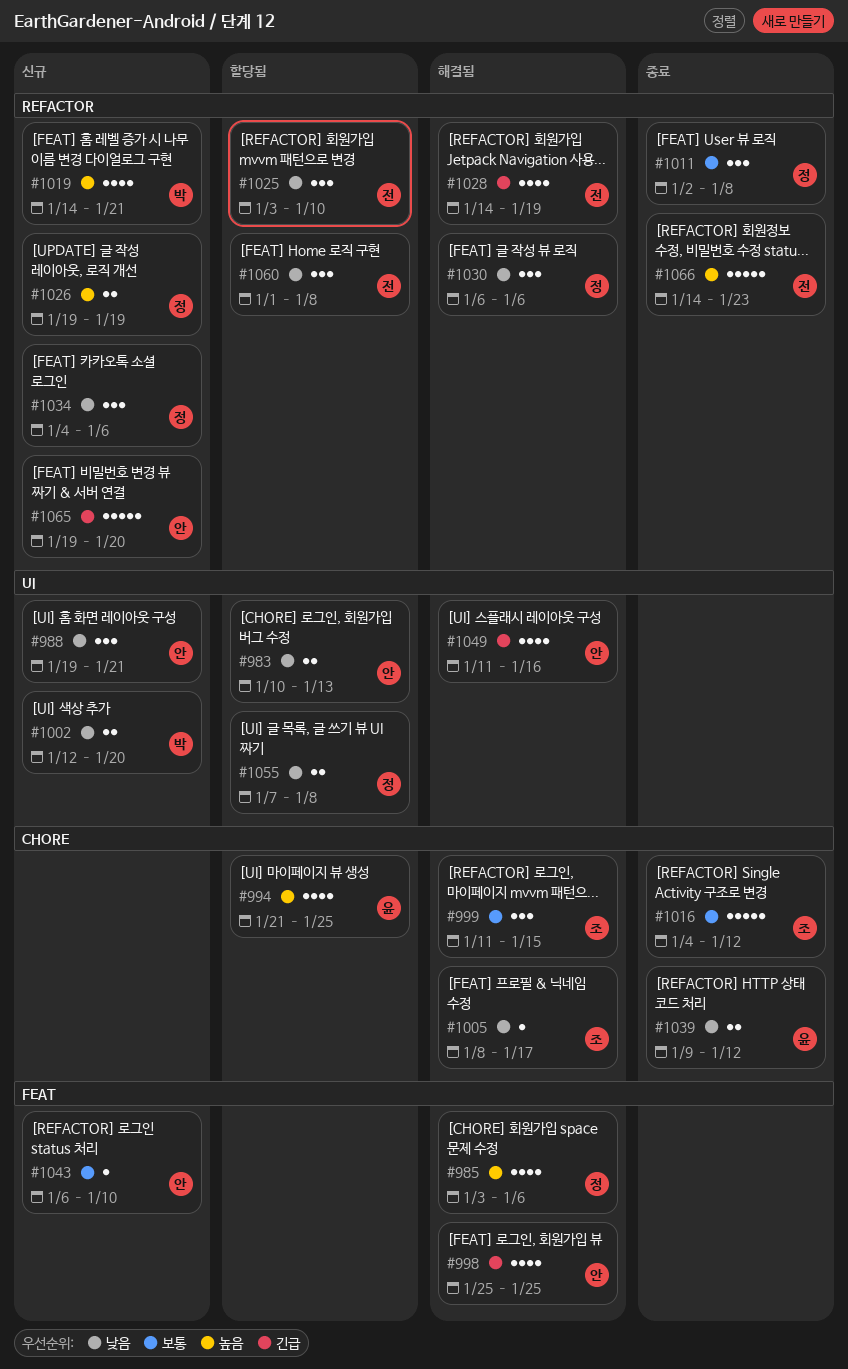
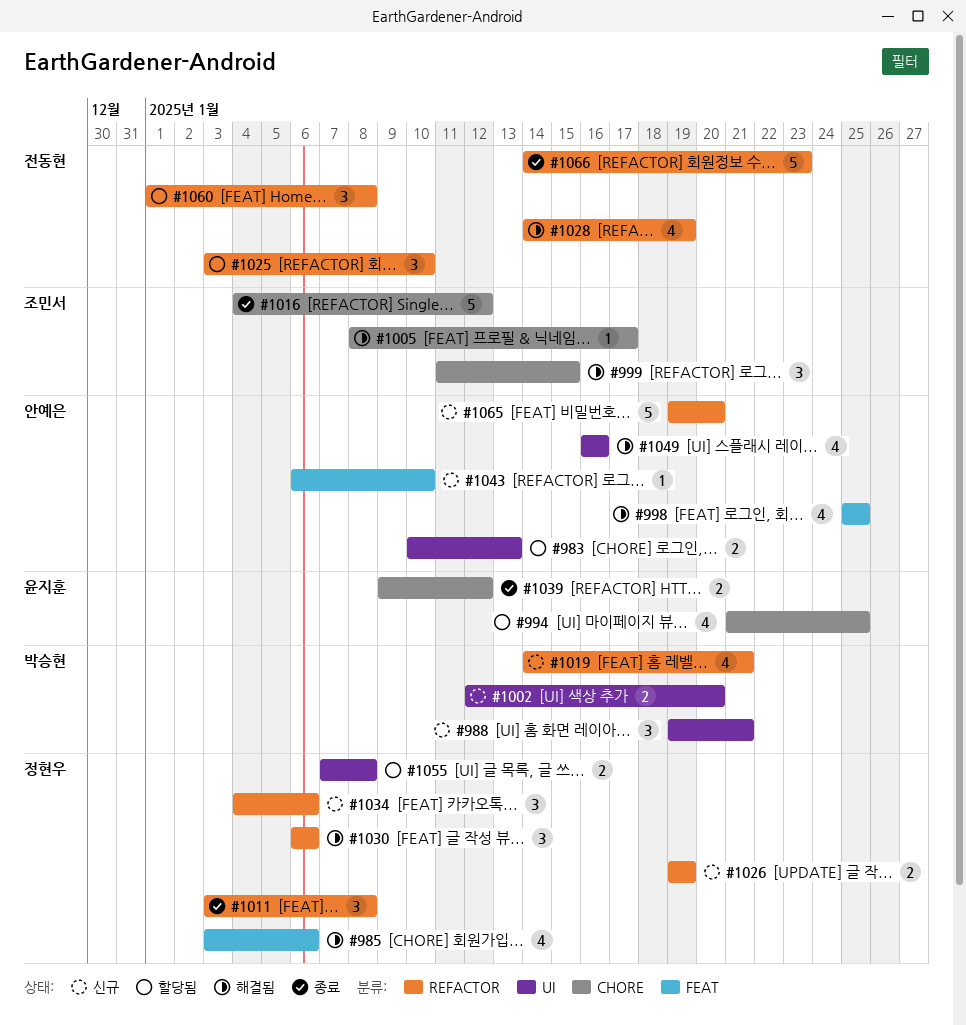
#988, owner: 안예은 -> 박승현
#1011, start: Jan 2 -> Jan 3
#1049, start: Jan 11 -> Jan 16

